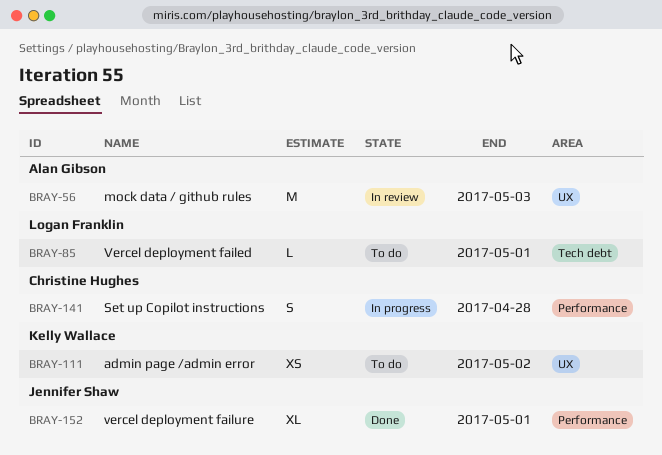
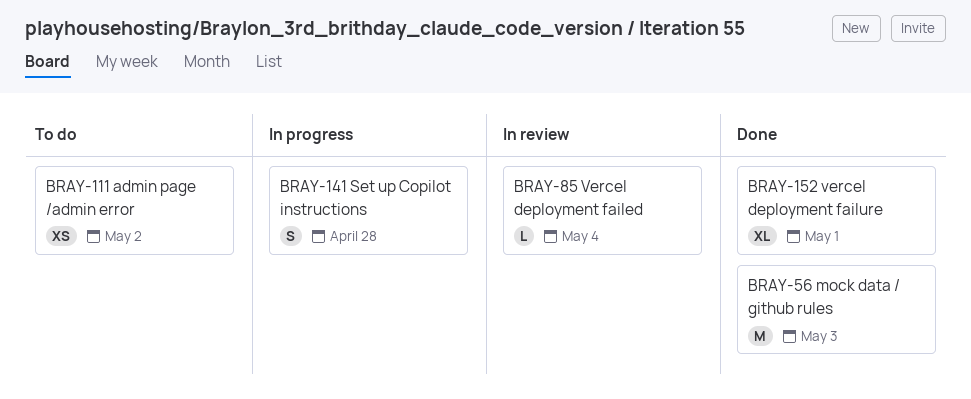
BRAY-56, status: In review -> Done
BRAY-85, status: To do -> In review
BRAY-85, due: May 1 -> May 4

